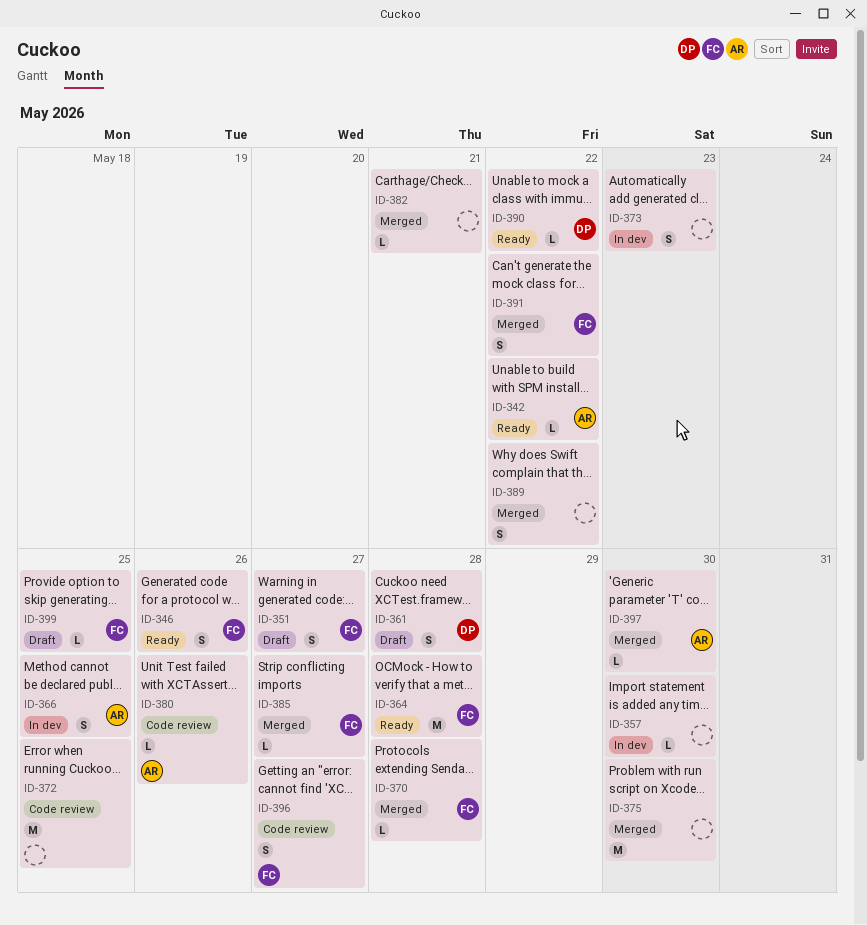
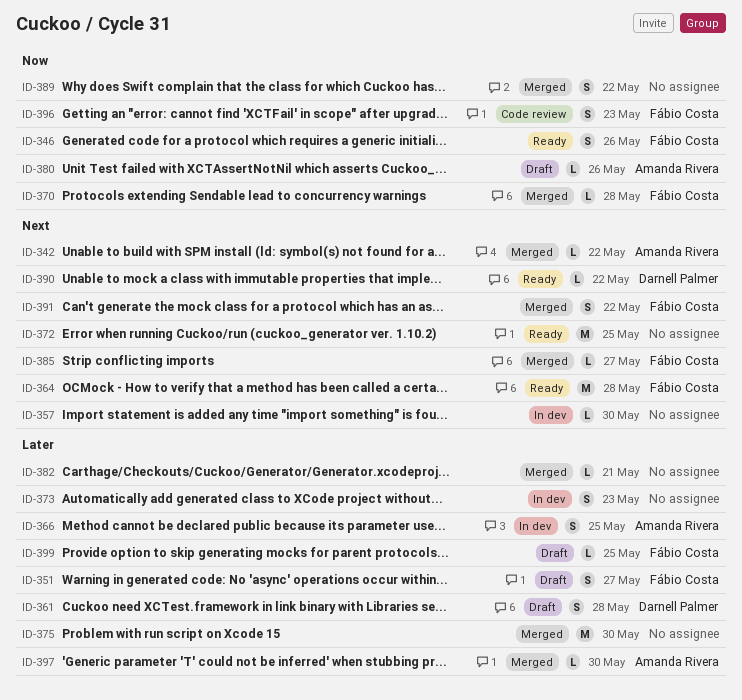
ID-342, status: Ready -> Merged
ID-372, status: Code review -> Ready
ID-380, status: Code review -> Draft
ID-396, due: May 27 -> May 23

